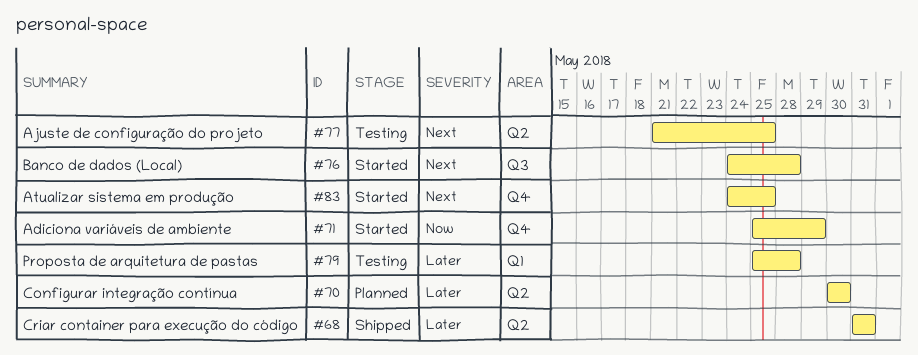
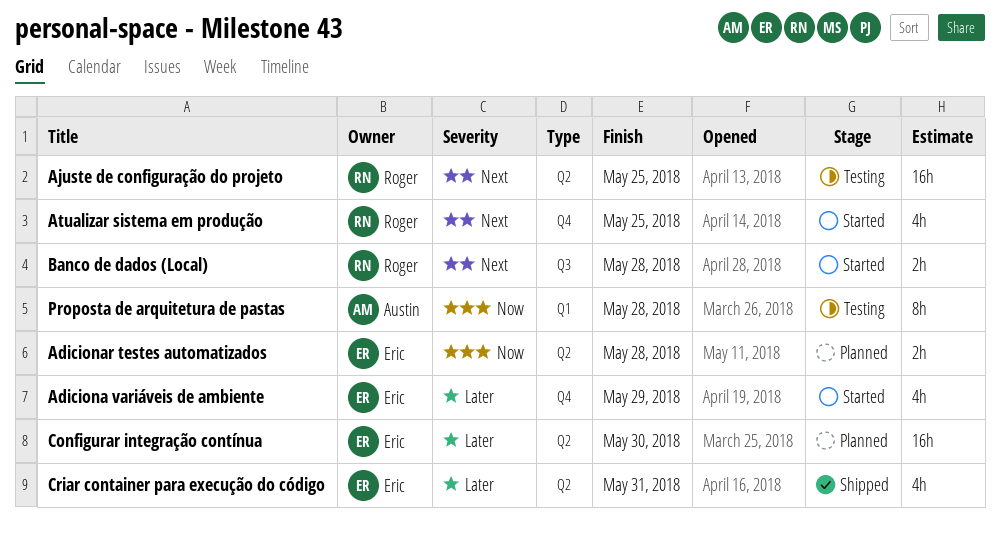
Adiciona variáveis de ambiente, priority: Now -> Later
Adicionar testes automatizados: none -> present
Proposta de arquitetura de pastas, priority: Later -> Now

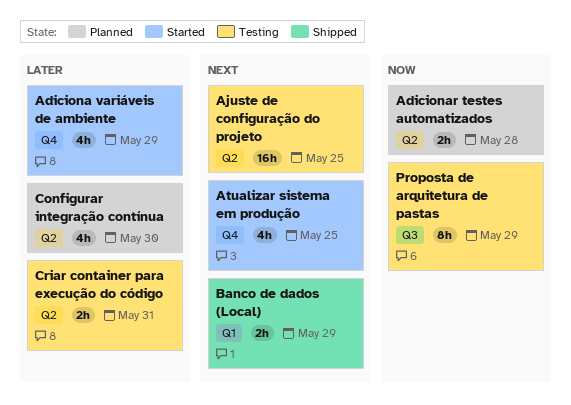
Banco de dados (Local), status: Started -> Shipped
Banco de dados (Local), label: Q3 -> Q1
Banco de dados (Local), due: May 28 -> May 29
Configurar integração contínua, estimate: 16h -> 4h
Criar container para execução do código, status: Shipped -> Testing
Criar container para execução do código, estimate: 4h -> 2h
Proposta de arquitetura de pastas, label: Q1 -> Q3
Proposta de arquitetura de pastas, due: May 28 -> May 29

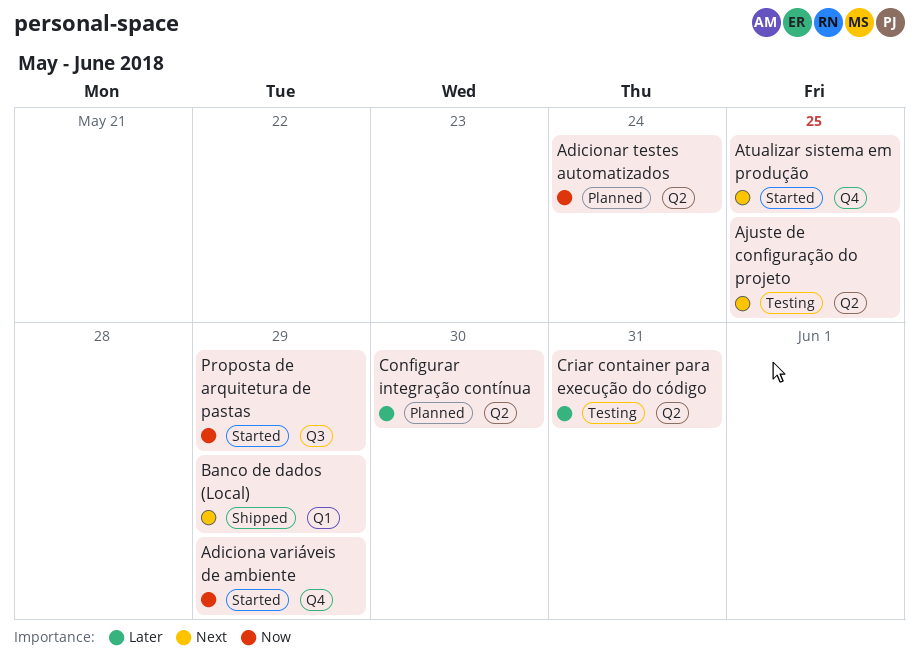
Adiciona variáveis de ambiente, priority: Later -> Now
Adicionar testes automatizados, due: May 28 -> May 24
Proposta de arquitetura de pastas, status: Testing -> Started

